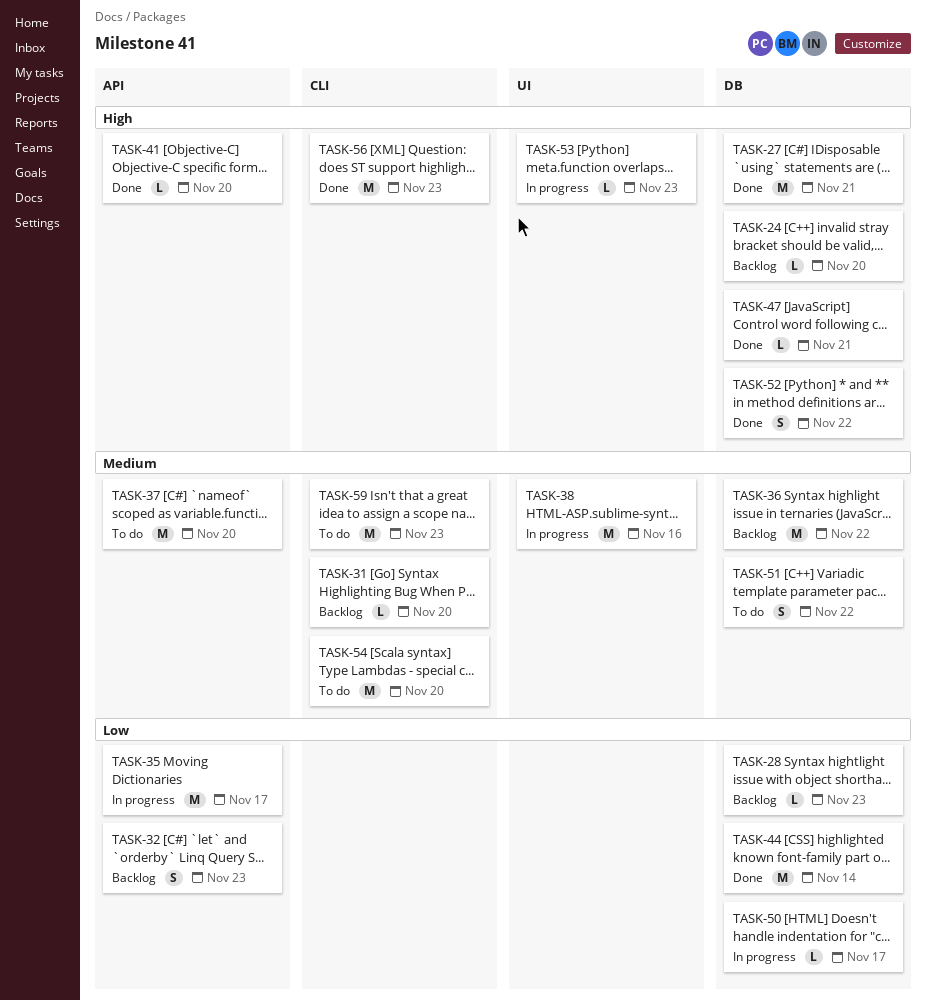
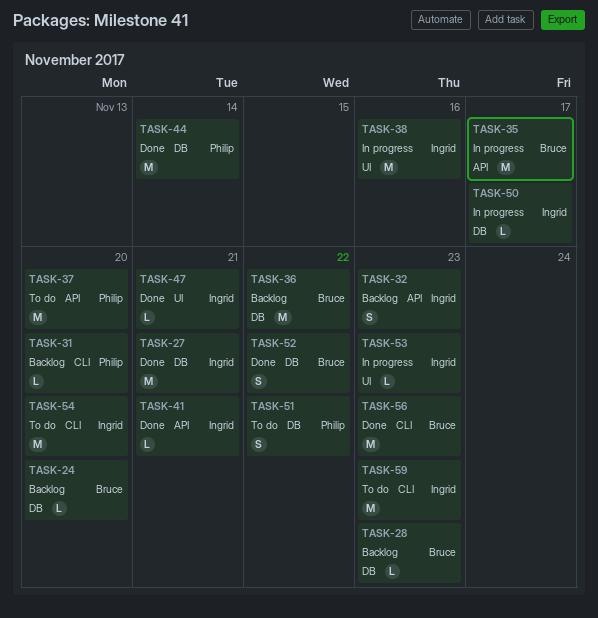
TASK-41, due: Nov 20 -> Nov 21
TASK-47, label: DB -> UI

